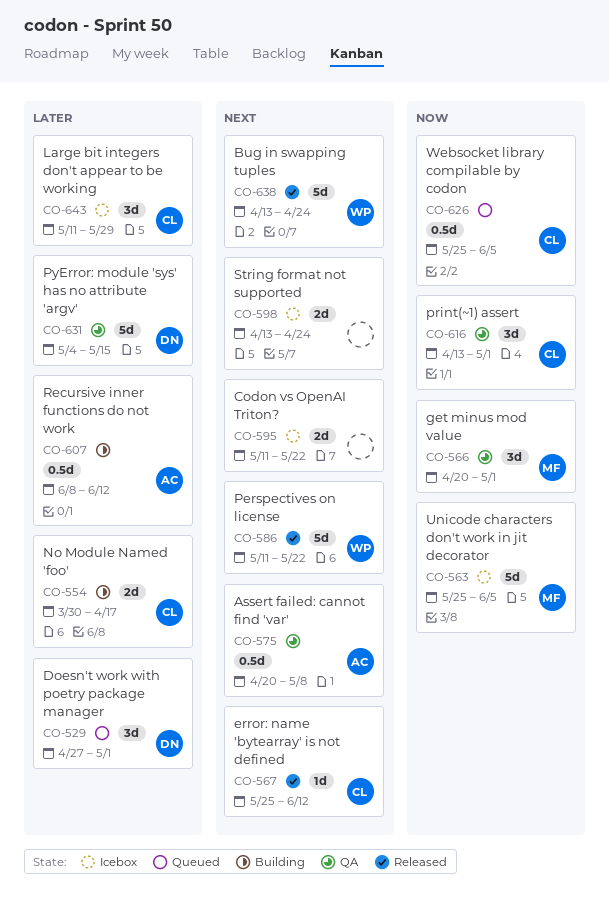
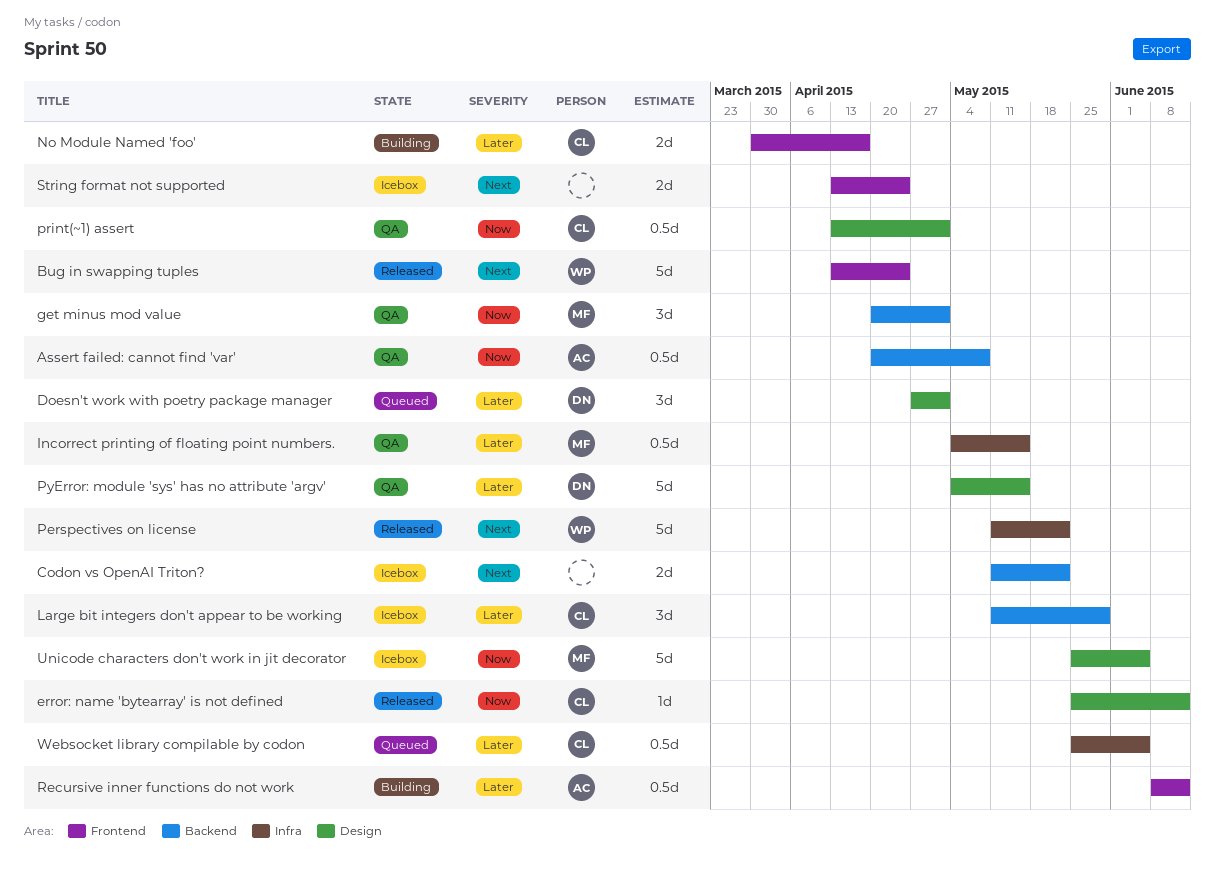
Assert failed: cannot find 'var', priority: Next -> Now
error: name 'bytearray' is not defined, priority: Next -> Now
Incorrect printing of floating point numbers.: none -> present
print(~1) assert, estimate: 3d -> 0.5d
Websocket library compilable by codon, priority: Now -> Later

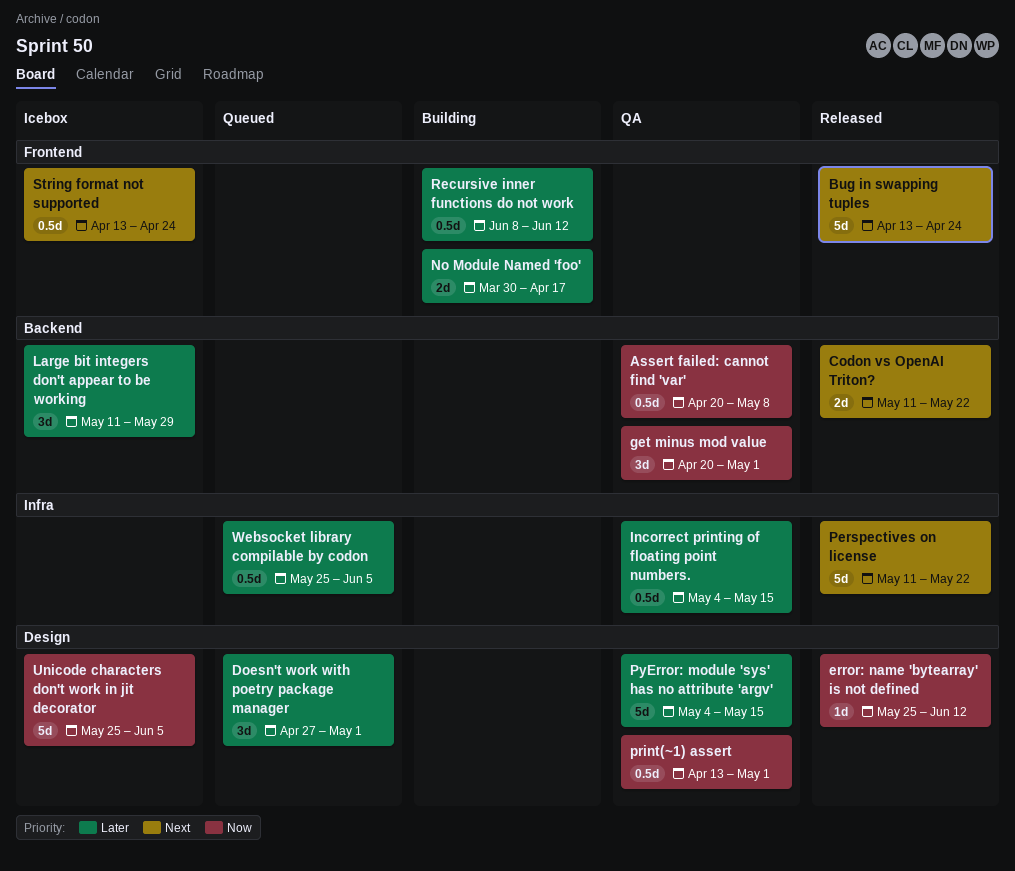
Codon vs OpenAI Triton?, status: Icebox -> Released
String format not supported, estimate: 2d -> 0.5d

